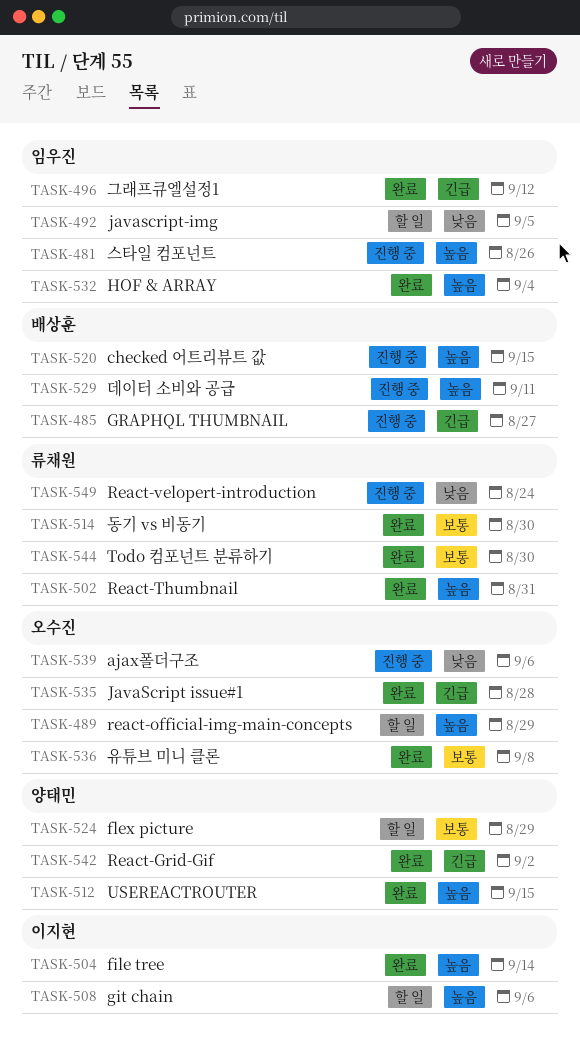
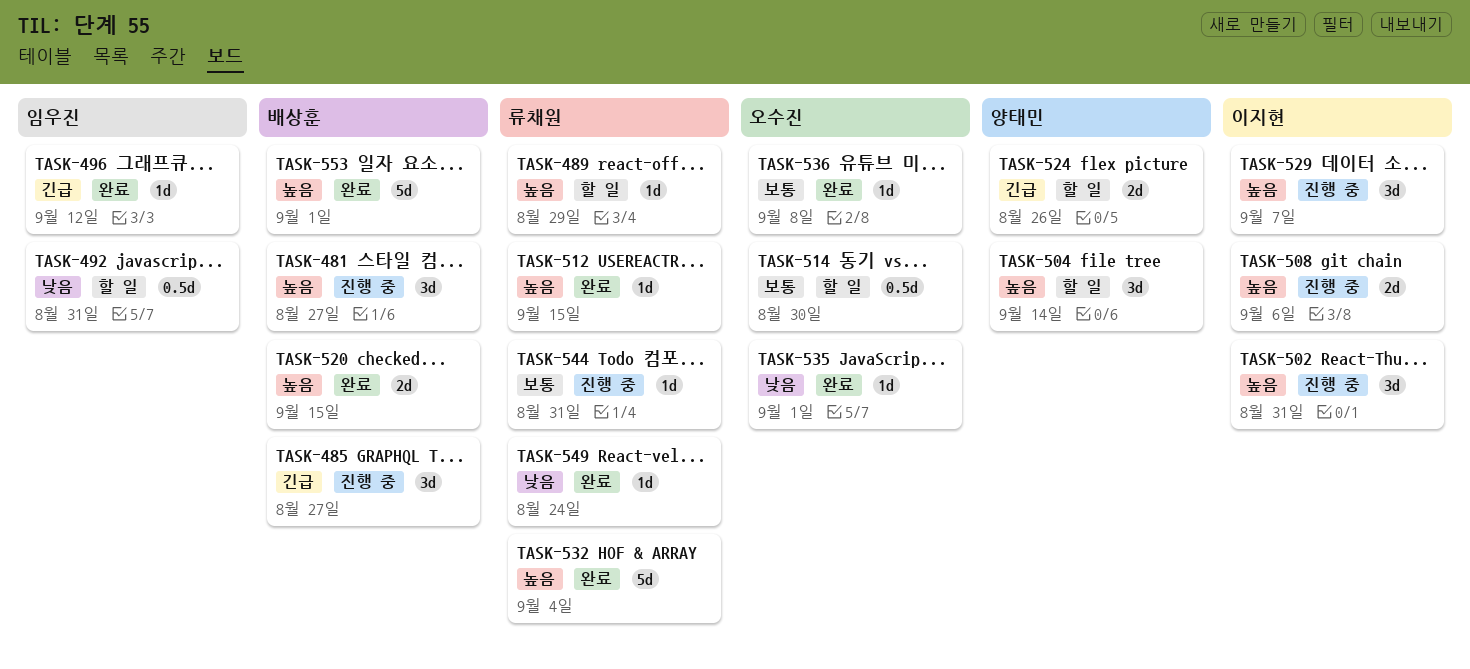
TASK-481, owner: 임우진 -> 배상훈
TASK-481, due: Aug 26 -> Aug 27
TASK-489, owner: 오수진 -> 류채원
TASK-492, due: Sep 5 -> Aug 31
TASK-502, status: 완료 -> 진행 중
TASK-502, owner: 류채원 -> 이지현
TASK-504, status: 완료 -> 할 일
TASK-504, owner: 이지현 -> 양태민
TASK-508, status: 할 일 -> 진행 중
TASK-512, owner: 양태민 -> 류채원
TASK-514, status: 완료 -> 할 일
TASK-514, owner: 류채원 -> 오수진
TASK-520, status: 진행 중 -> 완료
TASK-524, priority: 보통 -> 긴급
TASK-524, due: Aug 29 -> Aug 26
TASK-529, owner: 배상훈 -> 이지현
TASK-529, due: Sep 11 -> Sep 7
TASK-532, owner: 임우진 -> 류채원
TASK-535, priority: 긴급 -> 낮음
TASK-535, due: Aug 28 -> Sep 1
TASK-539: present -> none
TASK-542: present -> none
TASK-544, status: 완료 -> 진행 중
TASK-544, due: Aug 30 -> Aug 31
TASK-549, status: 진행 중 -> 완료
TASK-553: none -> present

